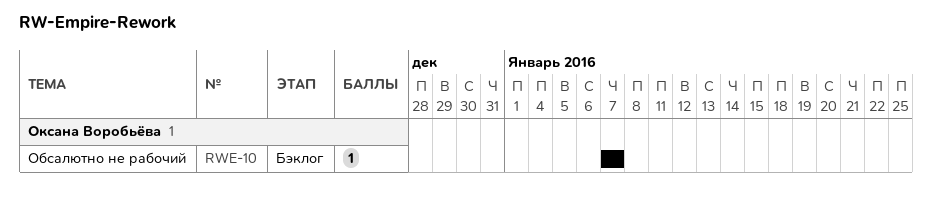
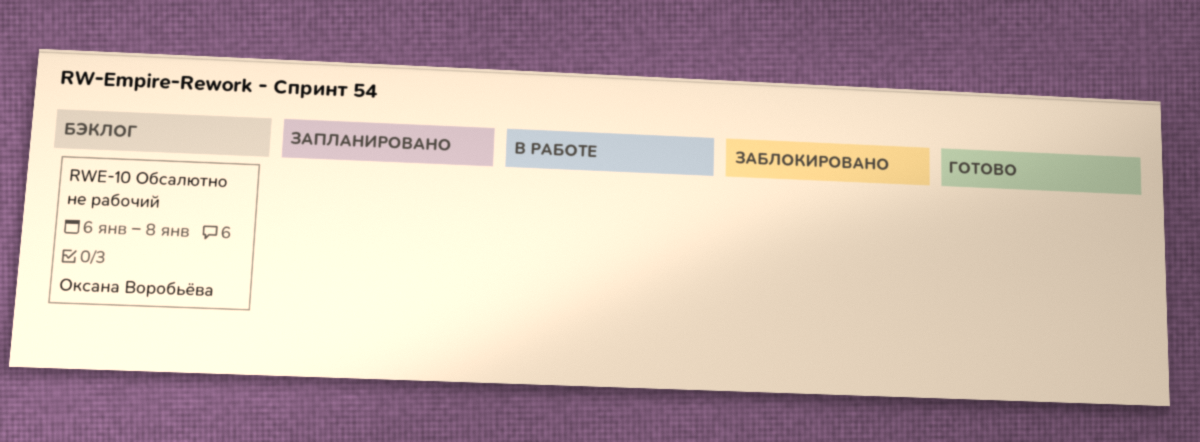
RWE-10, start: Jan 7 -> Jan 6
RWE-10, due: Jan 7 -> Jan 8

